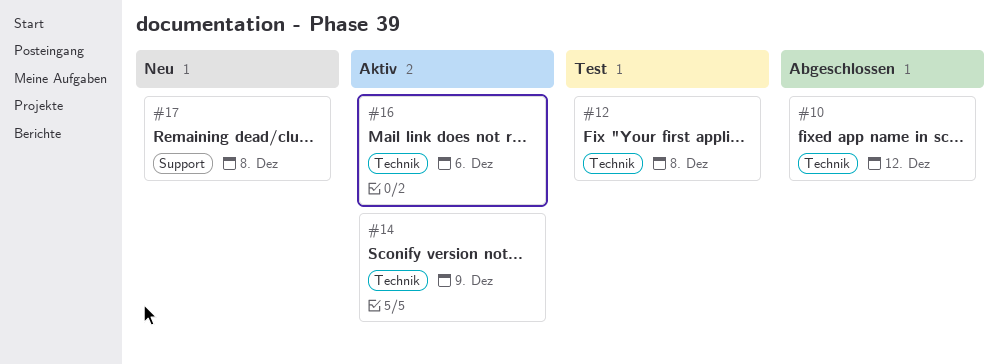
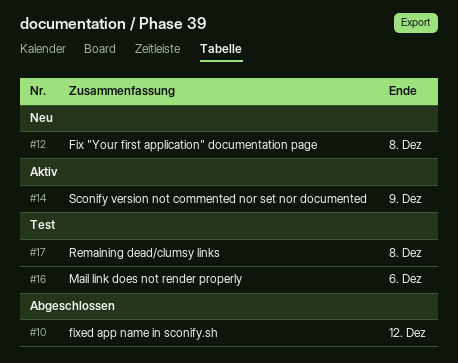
#12, status: Test -> Neu
#16, status: Aktiv -> Test
#17, status: Neu -> Test

